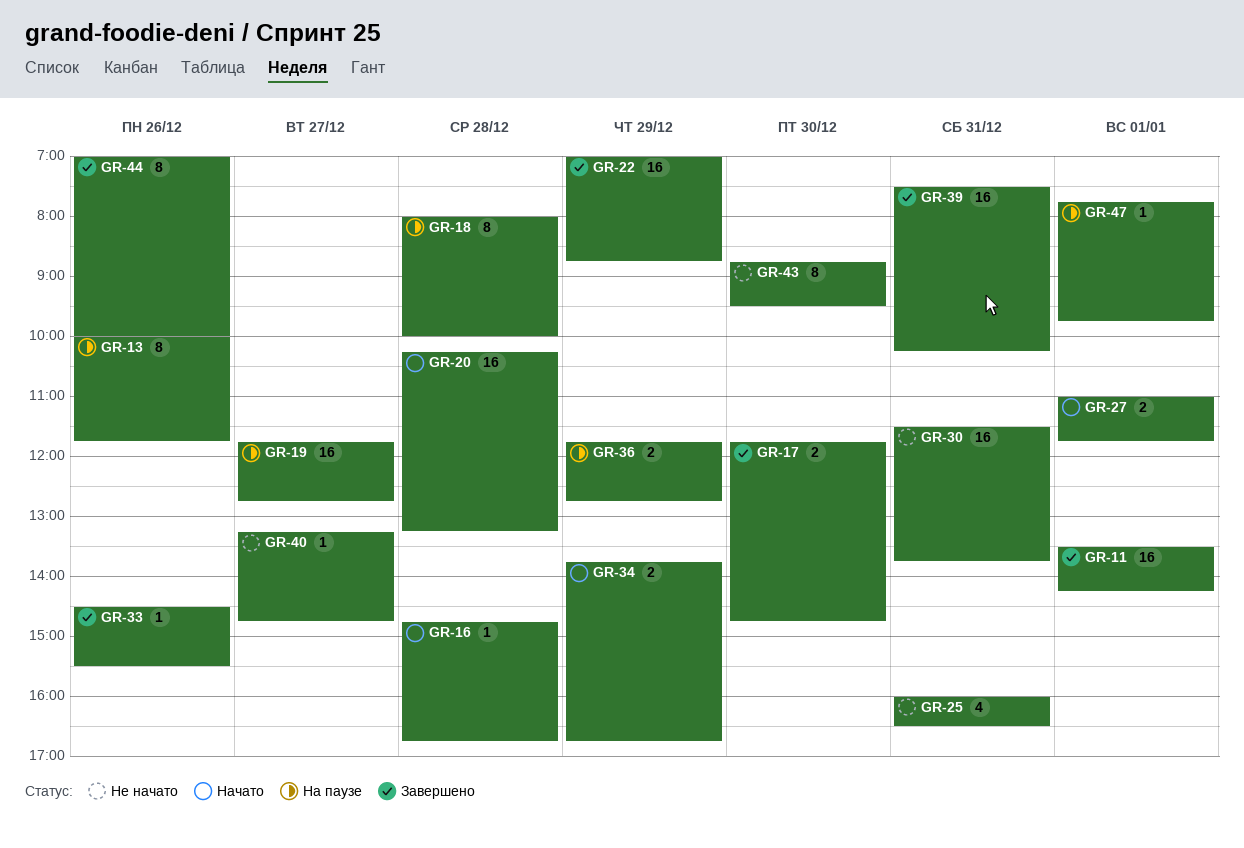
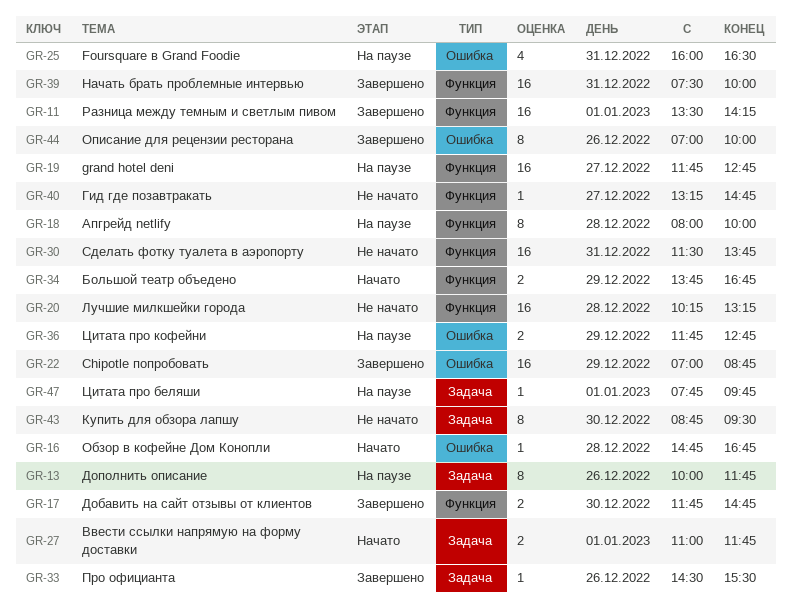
GR-20, status: Начато -> Не начато
GR-25, status: Не начато -> На паузе
GR-39, ends: 10:15 -> 10:00

